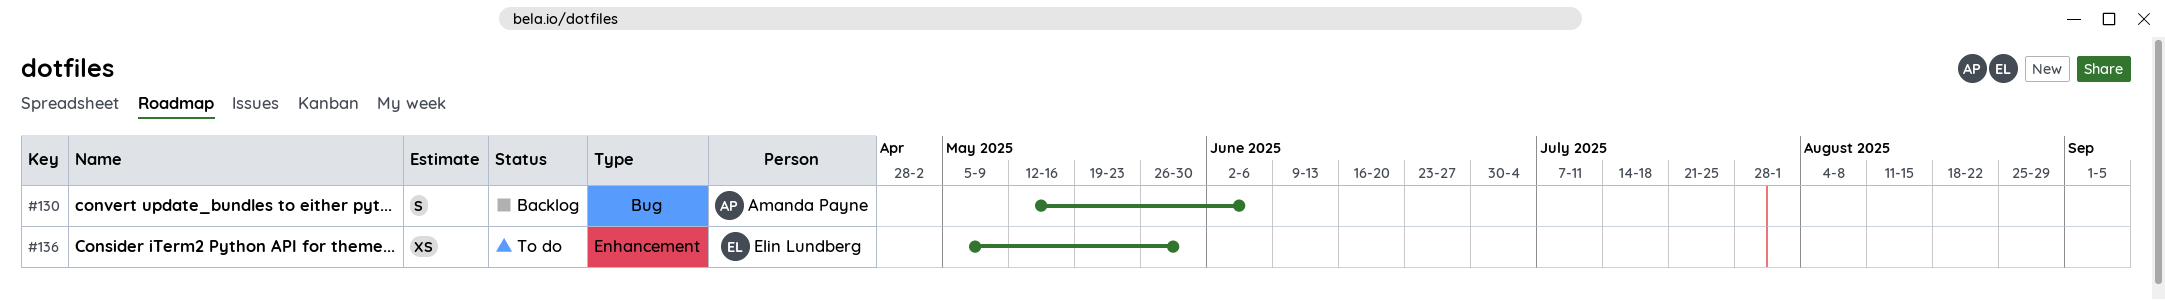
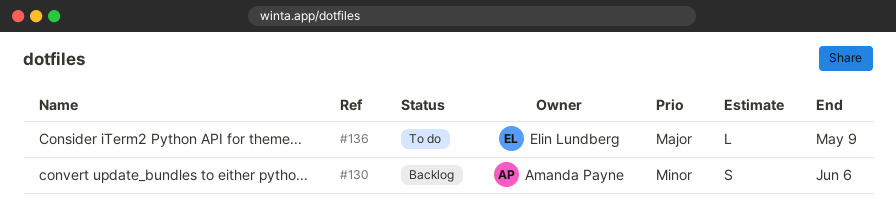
#136, estimate: XS -> L
#136, due: May 30 -> May 9

